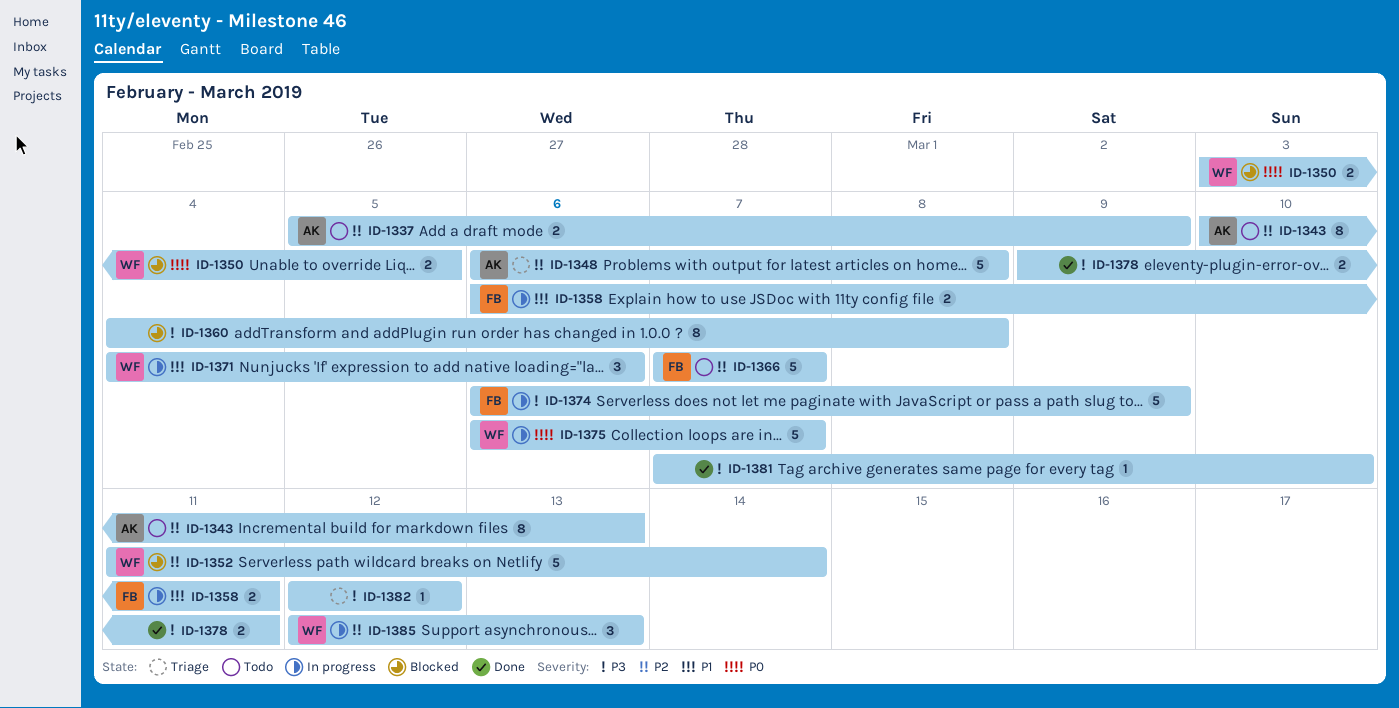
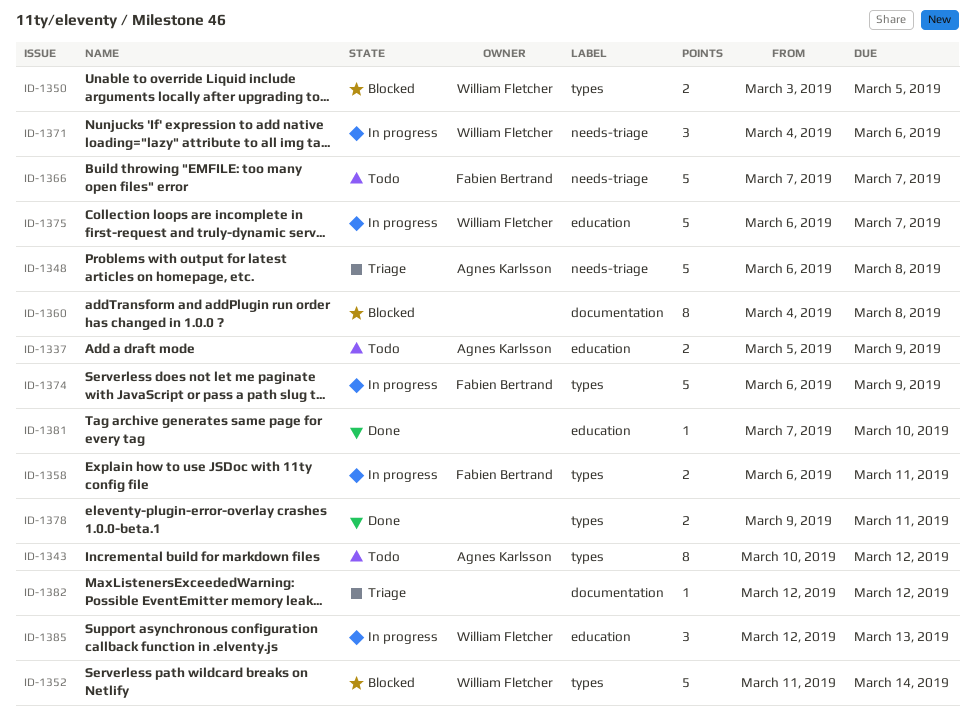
ID-1343, due: Mar 13 -> Mar 12

